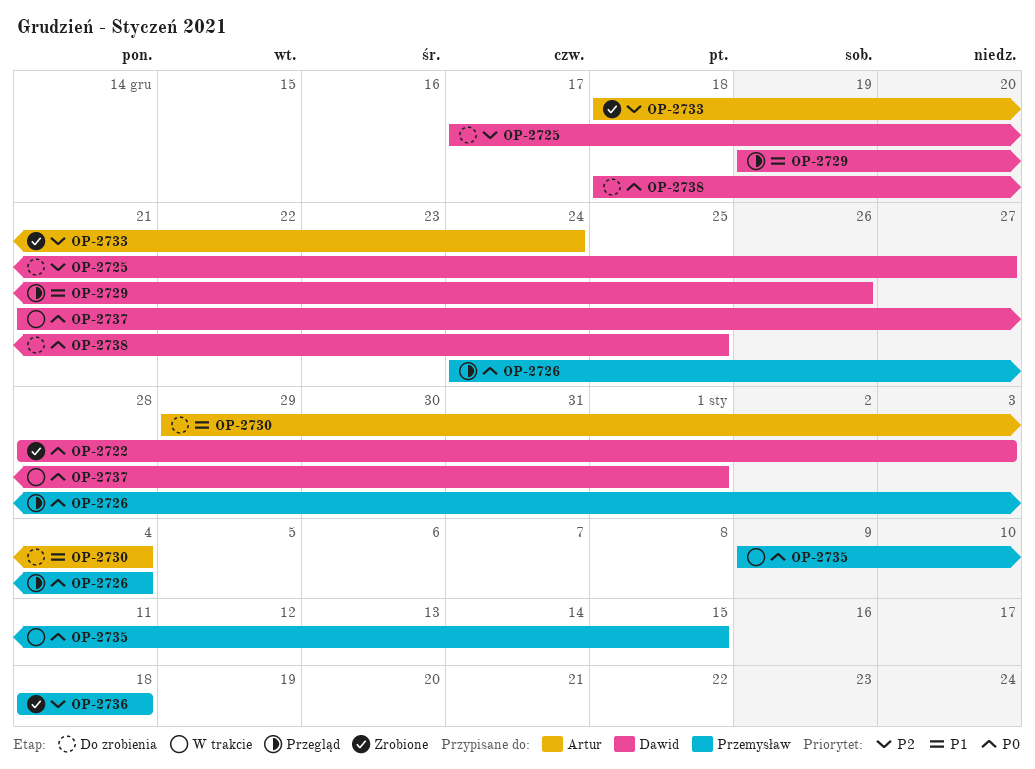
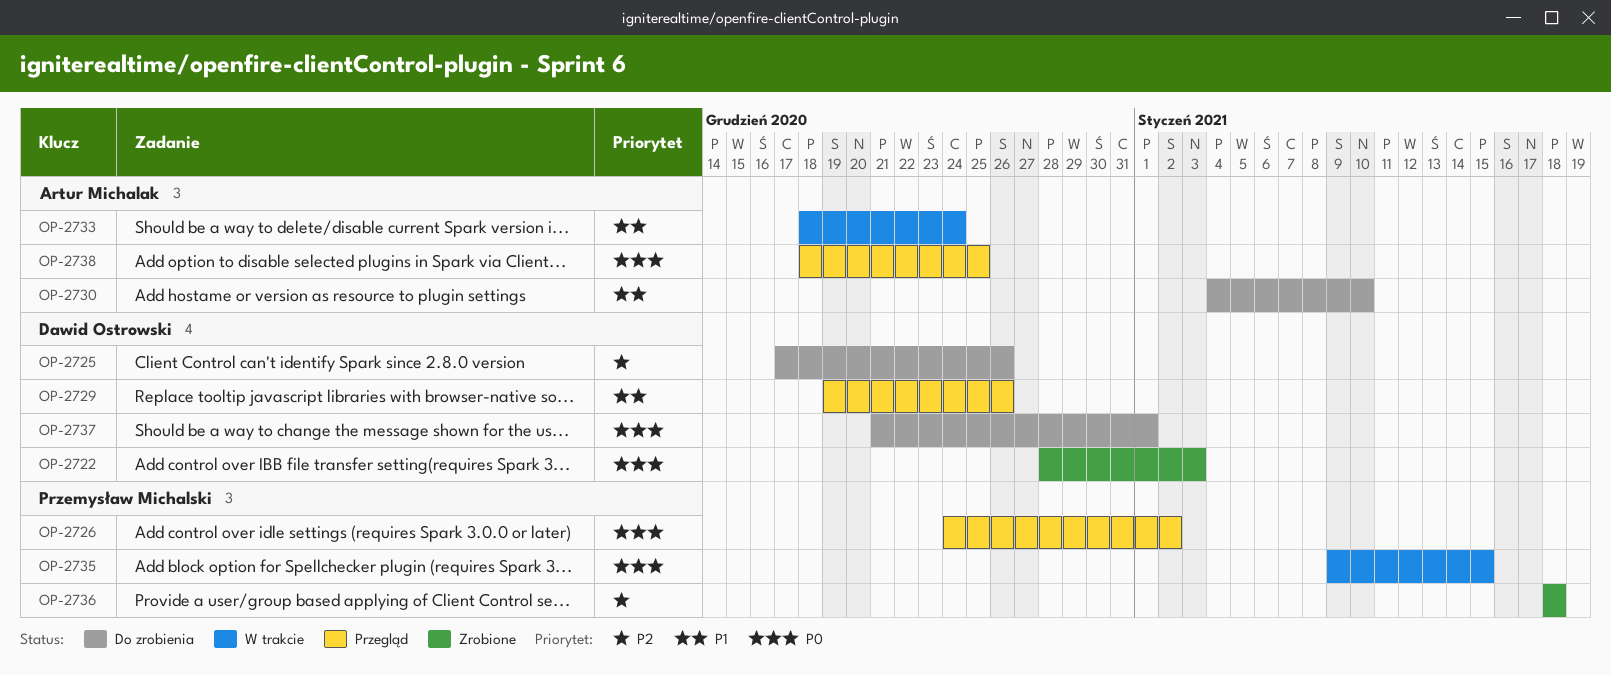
OP-2725, due: Dec 27 -> Dec 26
OP-2726, due: Jan 4 -> Jan 2
OP-2730, start: Dec 29 -> Jan 4
OP-2730, due: Jan 4 -> Jan 10
OP-2733, status: Zrobione -> W trakcie
OP-2733, priority: P2 -> P1
OP-2737, status: W trakcie -> Do zrobienia
OP-2738, status: Do zrobienia -> Przegląd
OP-2738, owner: Dawid Ostrowski -> Artur Michalak

